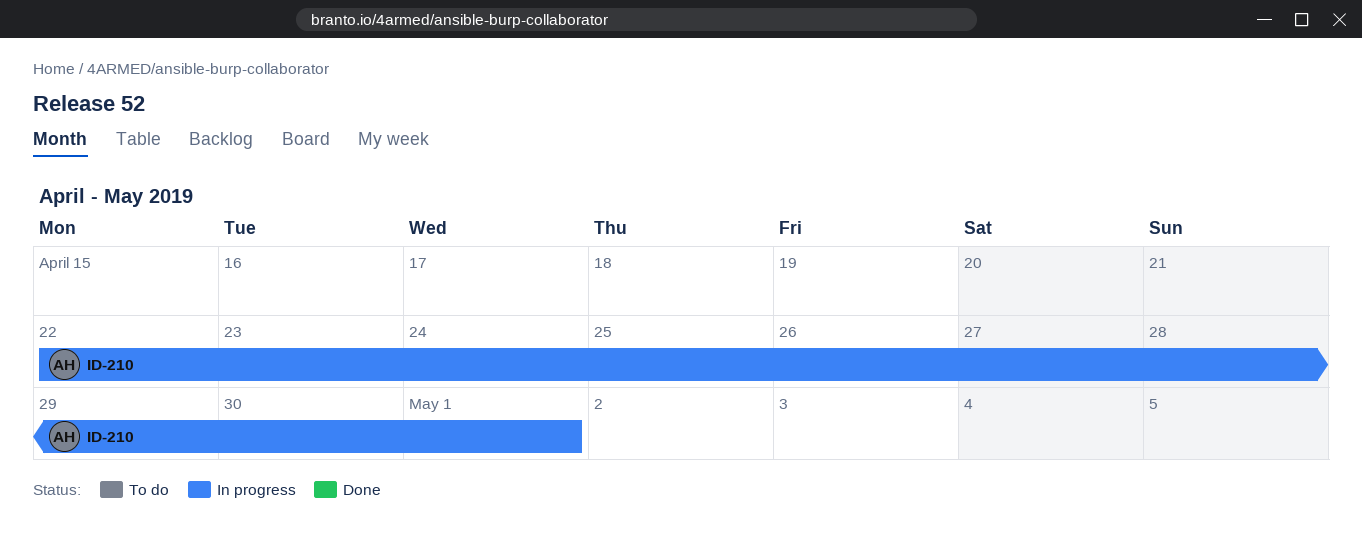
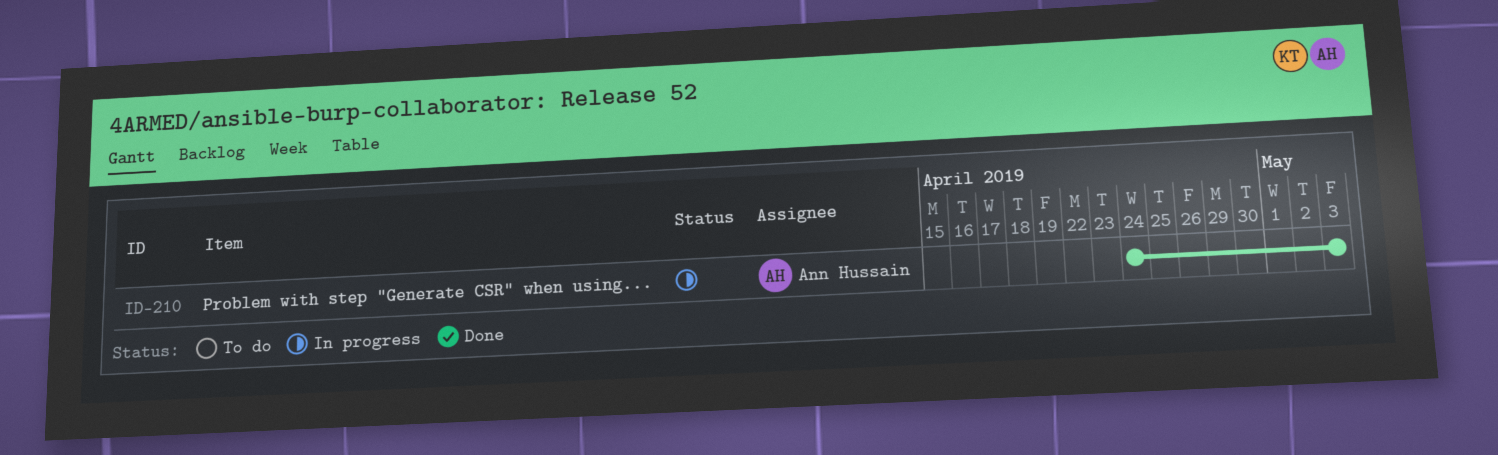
ID-210, start: Apr 22 -> Apr 24
ID-210, due: May 1 -> May 3

